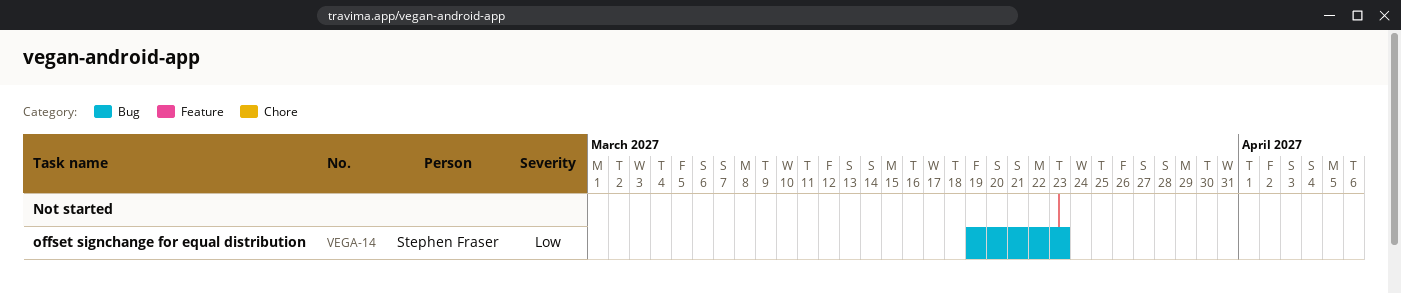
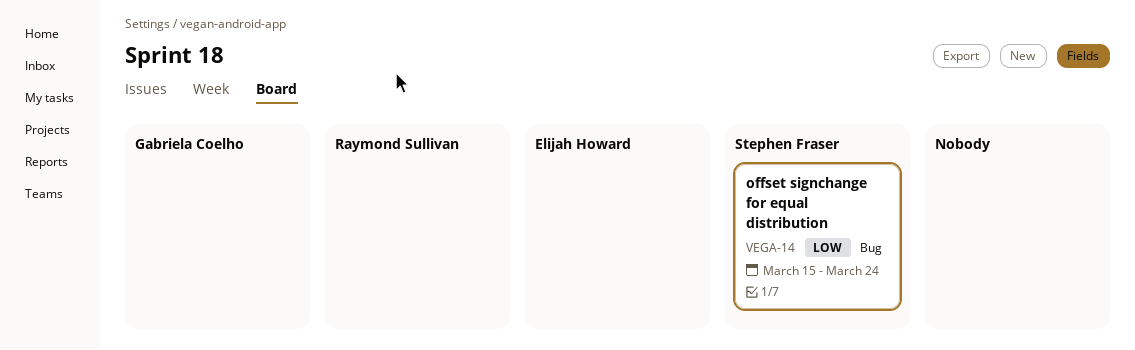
VEGA-14, start: Mar 19 -> Mar 15
VEGA-14, due: Mar 23 -> Mar 24

